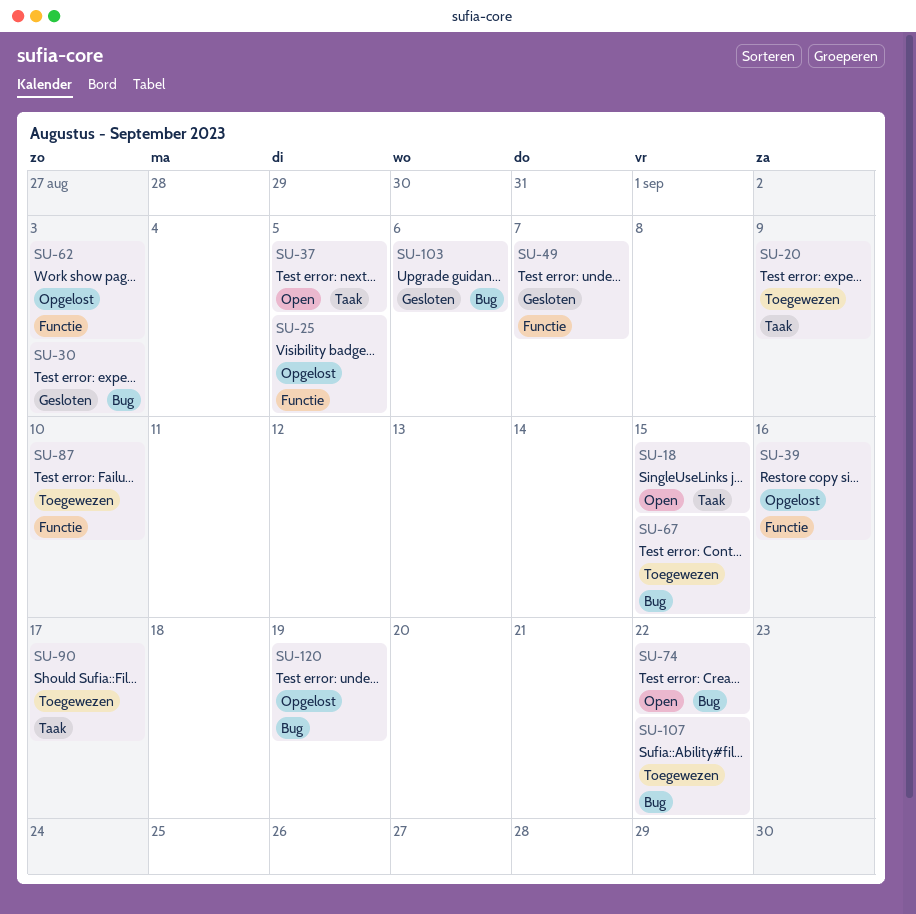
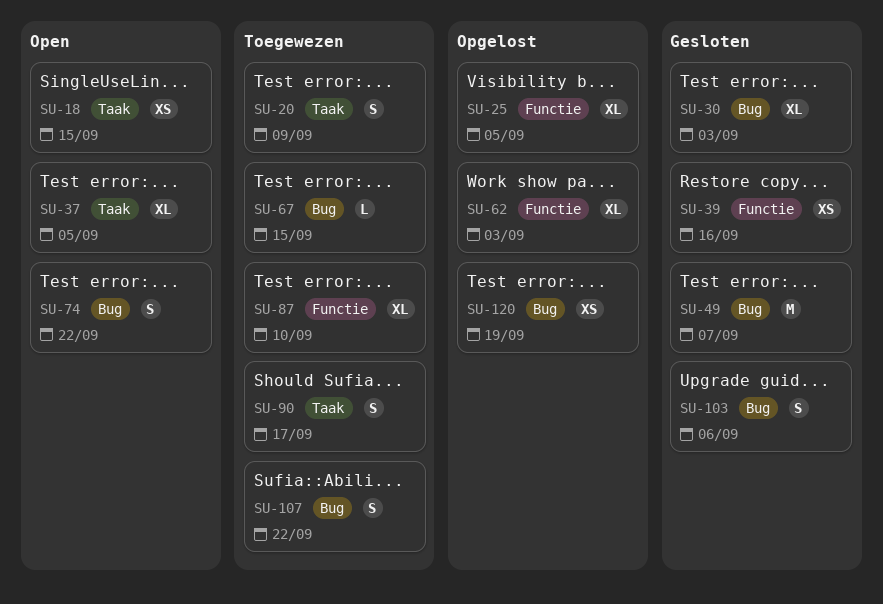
SU-39, status: Opgelost -> Gesloten
SU-49, label: Functie -> Bug

